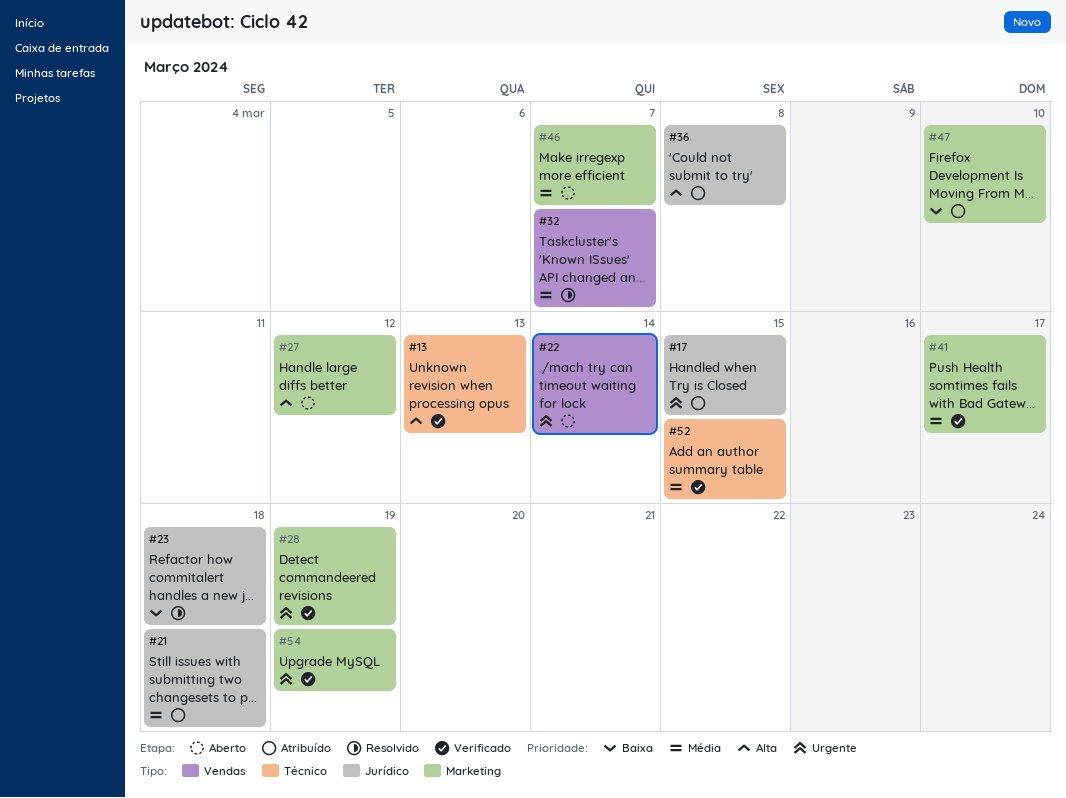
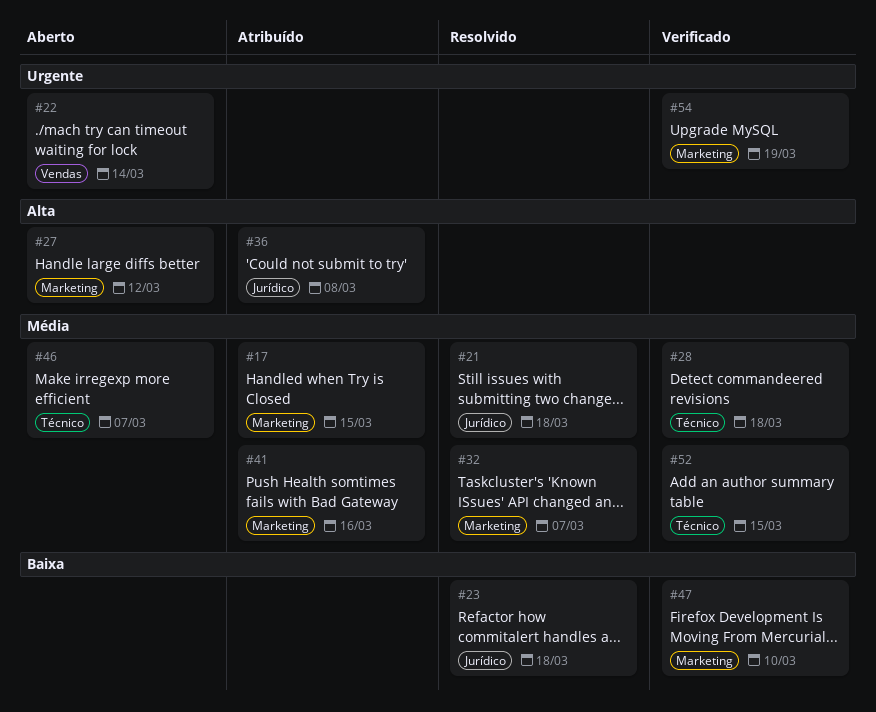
#13: present -> none
#17, priority: Urgente -> Média
#17, label: Jurídico -> Marketing
#21, status: Atribuído -> Resolvido
#28, priority: Urgente -> Média
#28, label: Marketing -> Técnico
#28, due: Mar 19 -> Mar 18
#32, label: Vendas -> Marketing
#41, status: Verificado -> Atribuído
#41, due: Mar 17 -> Mar 16
#46, label: Marketing -> Técnico
#47, status: Atribuído -> Verificado

